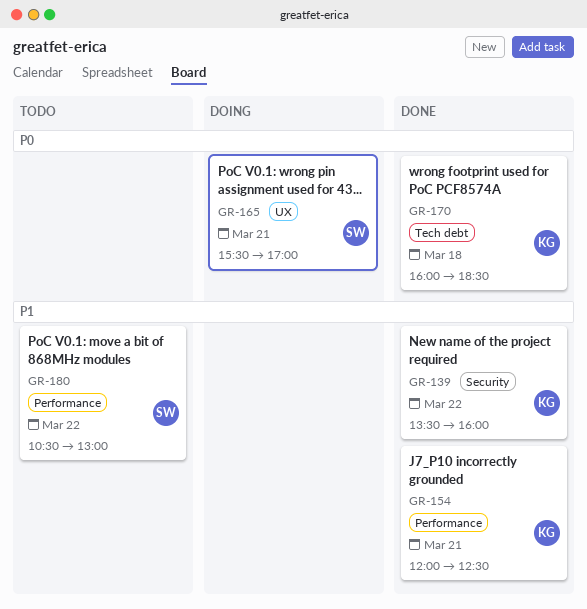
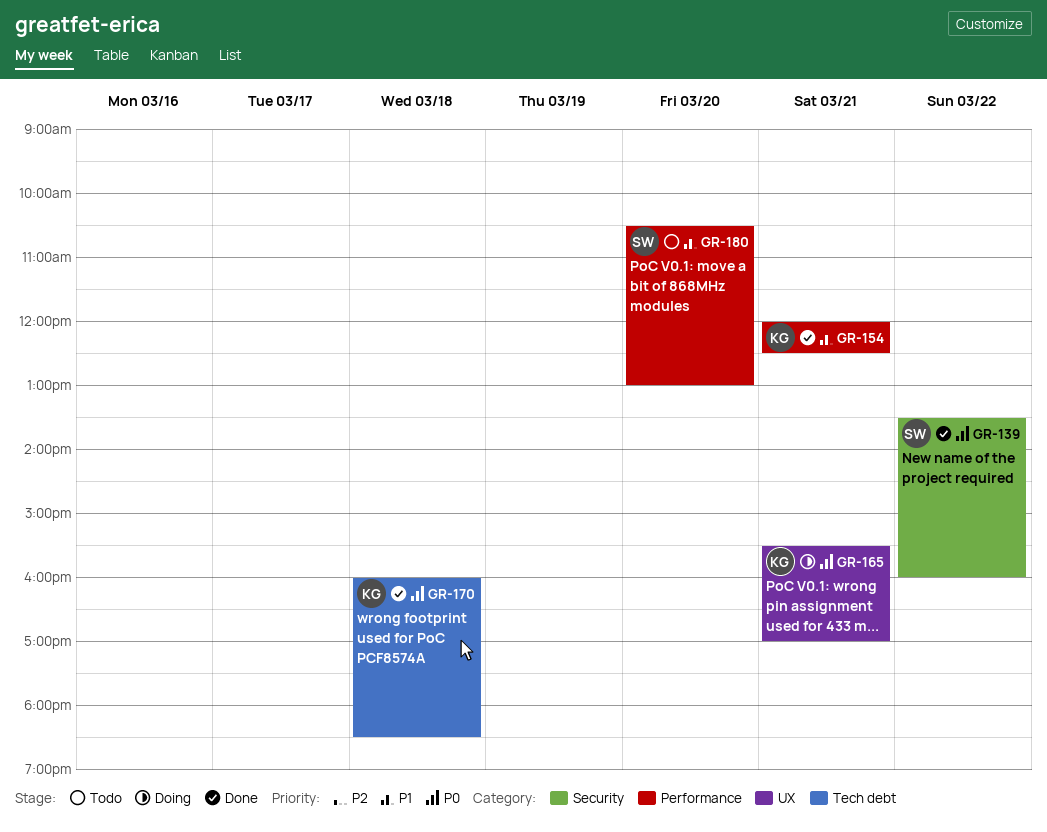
GR-139, owner: KG -> SW
GR-139, priority: P1 -> P0
GR-165, owner: SW -> KG
GR-180, day: Mar 22 -> Mar 20

